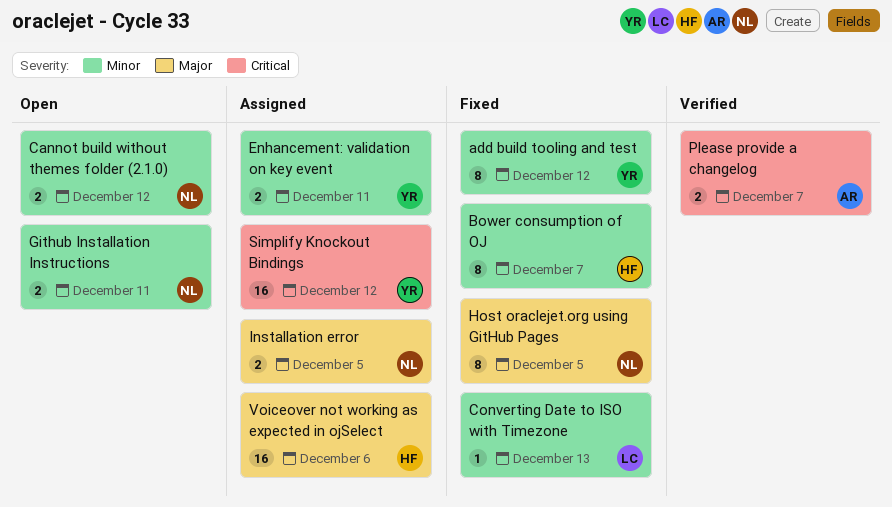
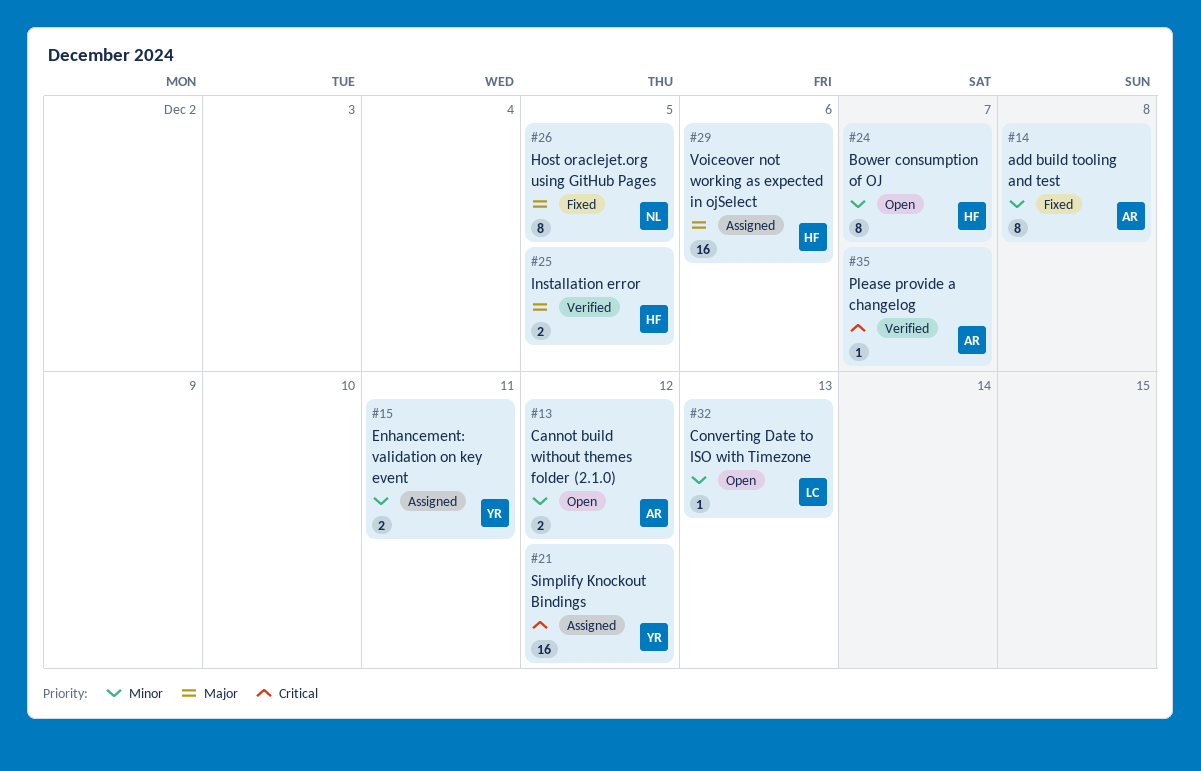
add build tooling and test, owner: YR -> AR
add build tooling and test, due: Dec 12 -> Dec 8
Bower consumption of OJ, status: Fixed -> Open
Cannot build without themes folder (2.1.0), owner: NL -> AR
Converting Date to ISO with Timezone, status: Fixed -> Open
Github Installation Instructions: present -> none
Installation error, status: Assigned -> Verified
Installation error, owner: NL -> HF
Please provide a changelog, estimate: 2 -> 1

